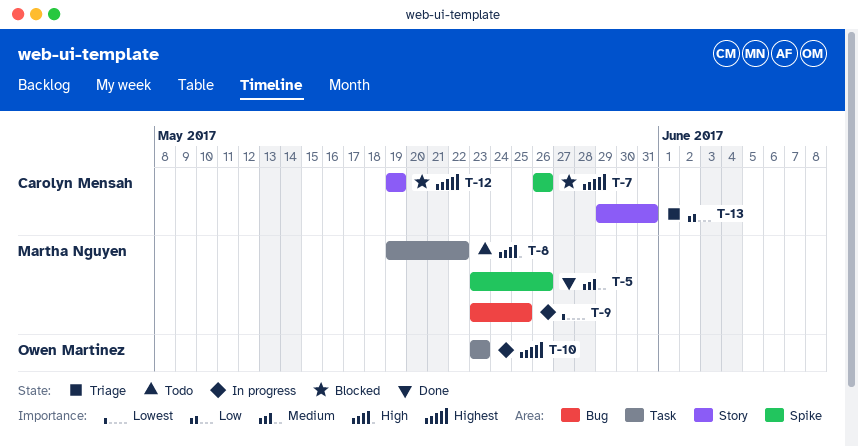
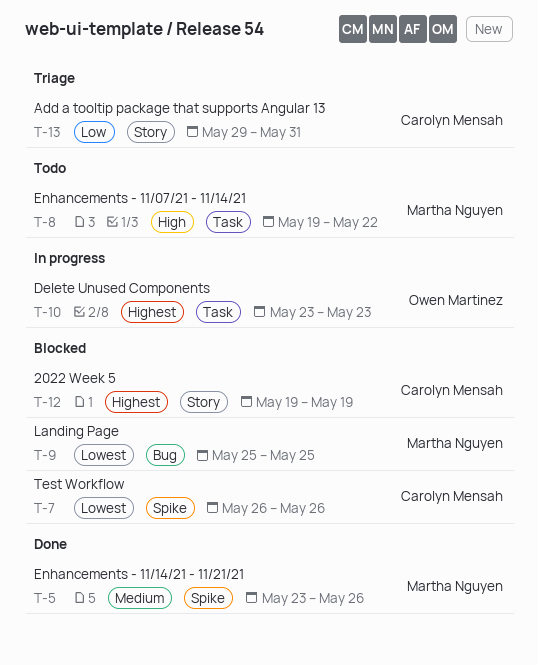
T-7, priority: Highest -> Lowest
T-9, status: In progress -> Blocked
T-9, start: May 23 -> May 25

